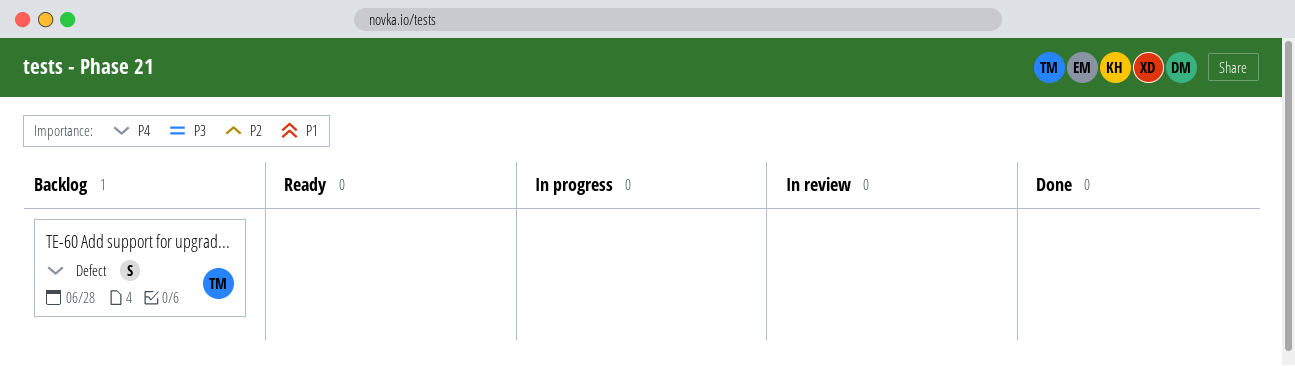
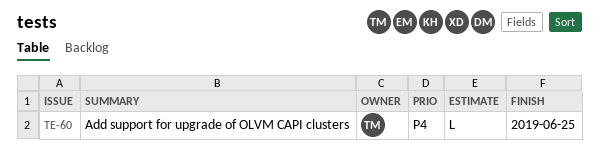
TE-60, estimate: S -> L
TE-60, due: Jun 28 -> Jun 25

